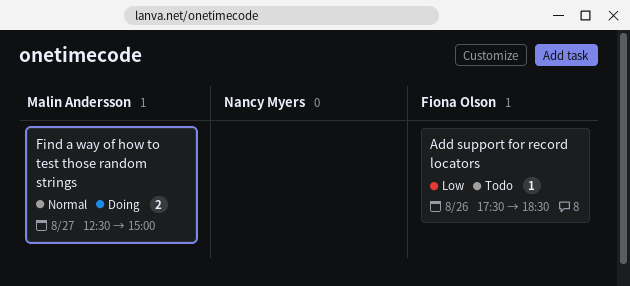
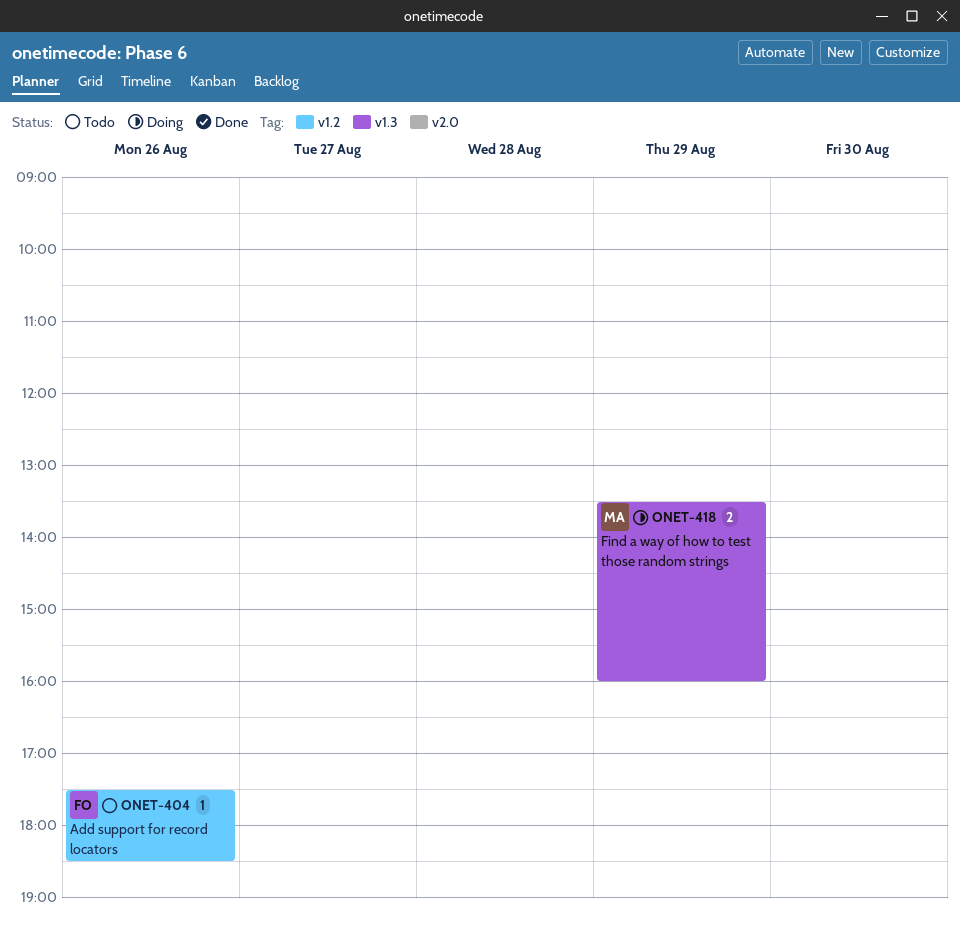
Find a way of how to test those random strings, day: Aug 27 -> Aug 29
Find a way of how to test those random strings, begins: 12:30 -> 13:30
Find a way of how to test those random strings, ends: 15:00 -> 16:00

